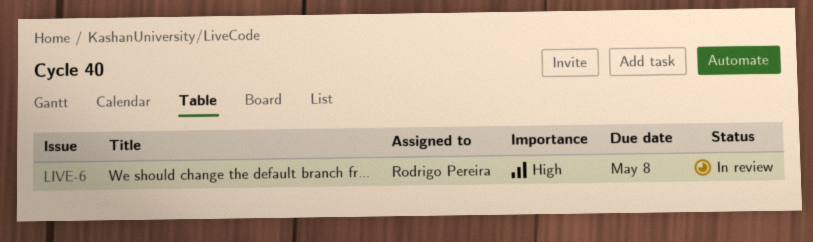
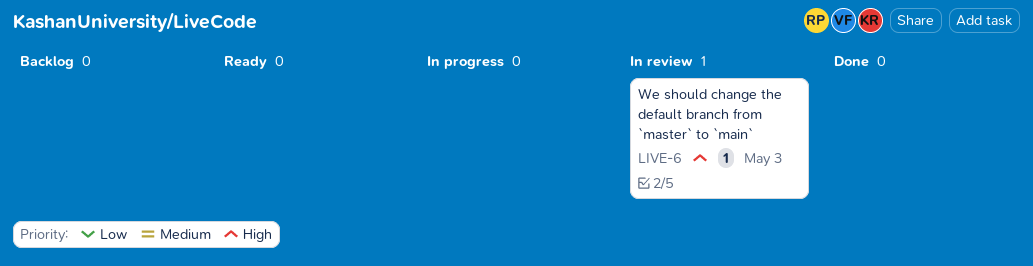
LIVE-6, due: May 8 -> May 3

